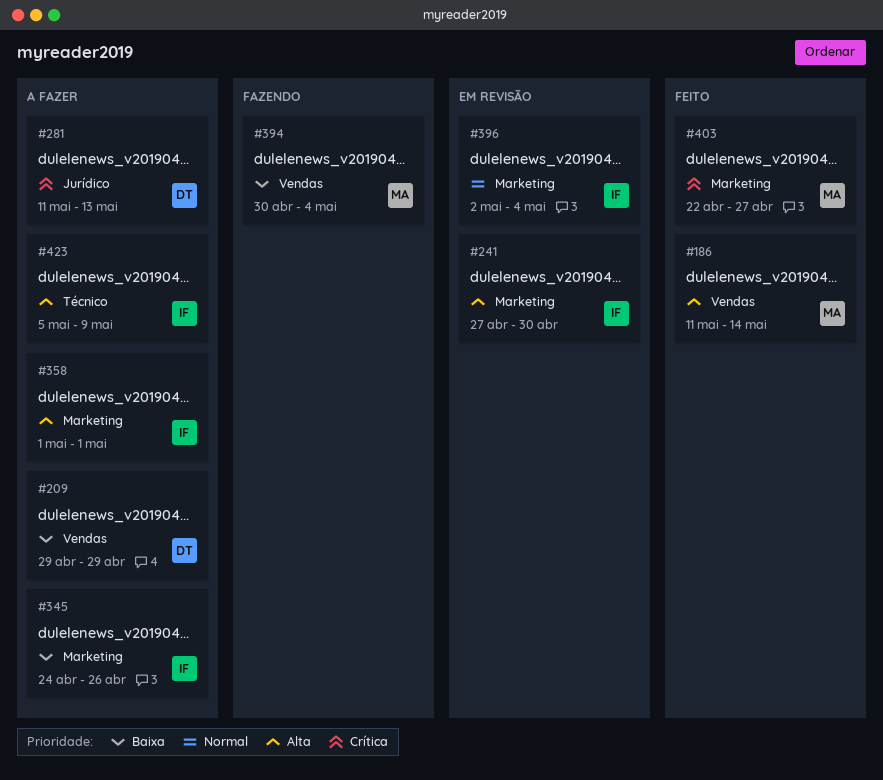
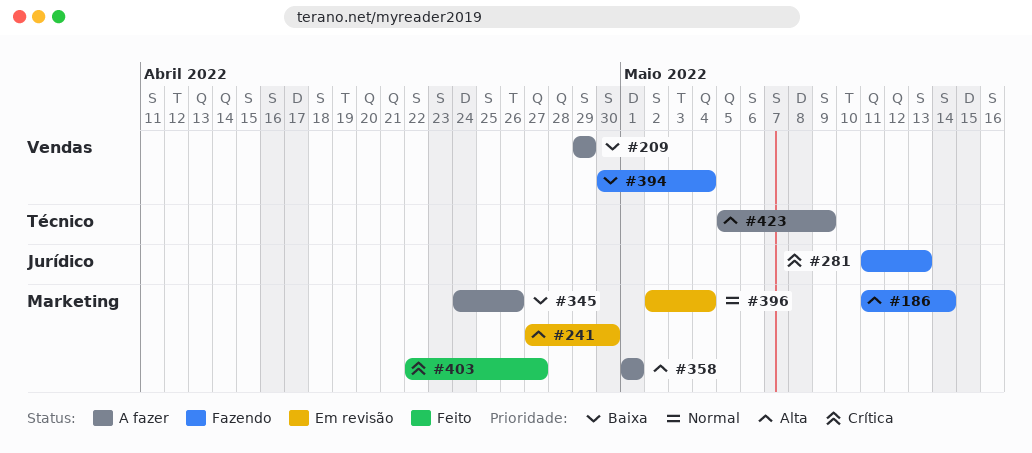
#186, status: Feito -> Fazendo
#186, label: Vendas -> Marketing
#281, status: A fazer -> Fazendo

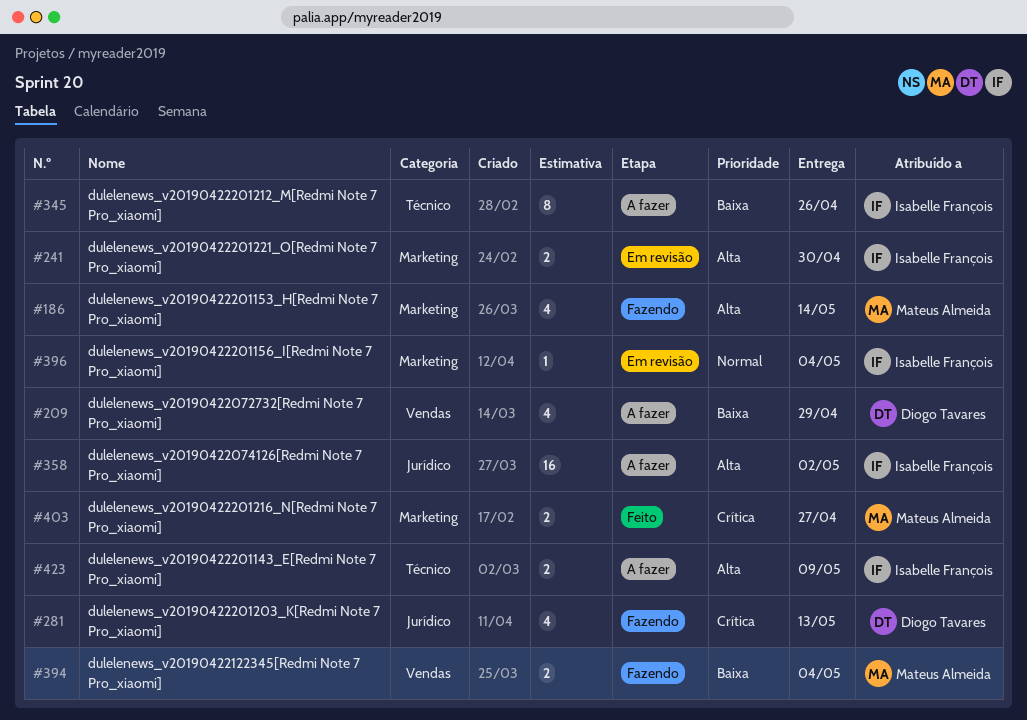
#345, label: Marketing -> Técnico
#358, label: Marketing -> Jurídico
#358, due: May 1 -> May 2

